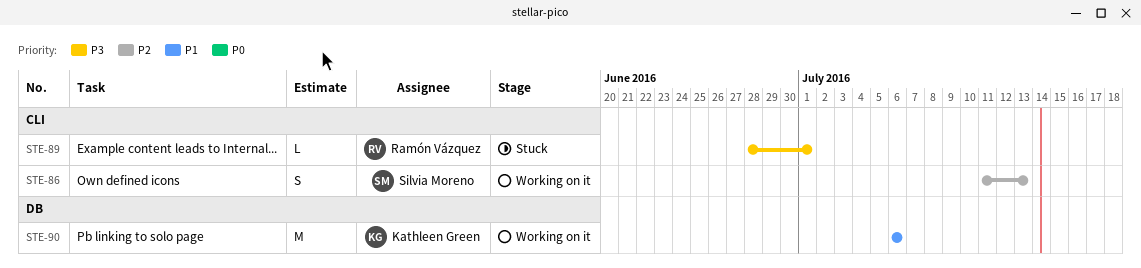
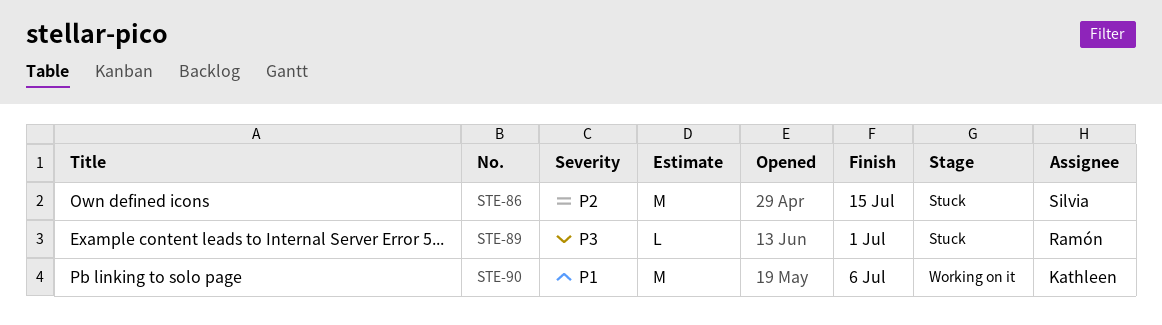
STE-86, status: Working on it -> Stuck
STE-86, estimate: S -> M
STE-86, due: Jul 13 -> Jul 15

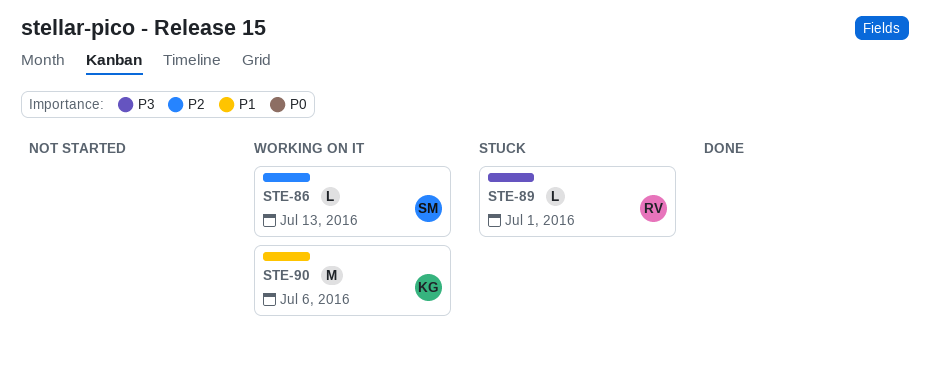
STE-86, status: Stuck -> Working on it
STE-86, estimate: M -> L
STE-86, due: Jul 15 -> Jul 13

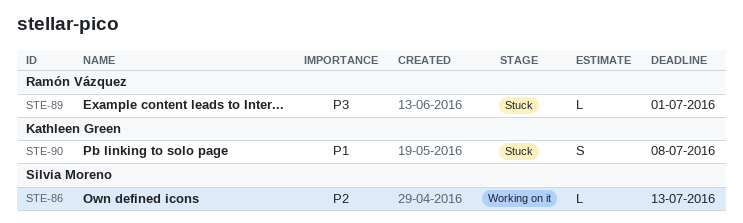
STE-90, status: Working on it -> Stuck
STE-90, estimate: M -> S
STE-90, due: Jul 6 -> Jul 8

